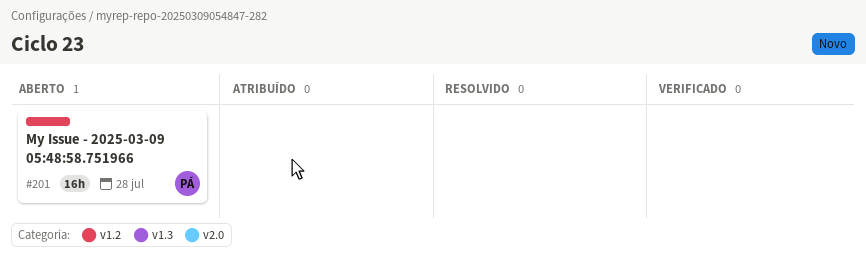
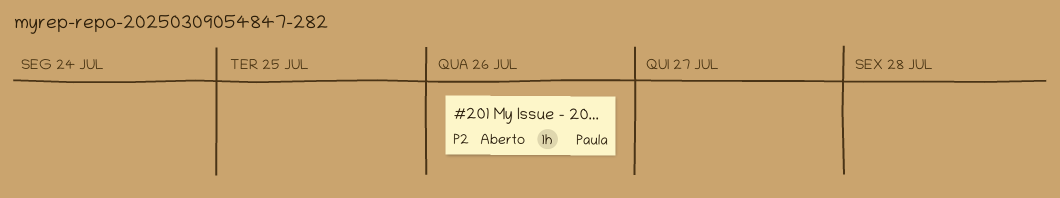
#201, estimate: 16h -> 1h
#201, due: Jul 28 -> Jul 26

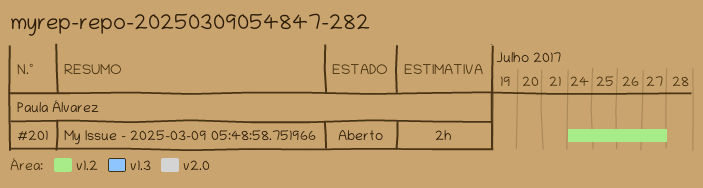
#201, estimate: 1h -> 2h
#201, due: Jul 26 -> Jul 27

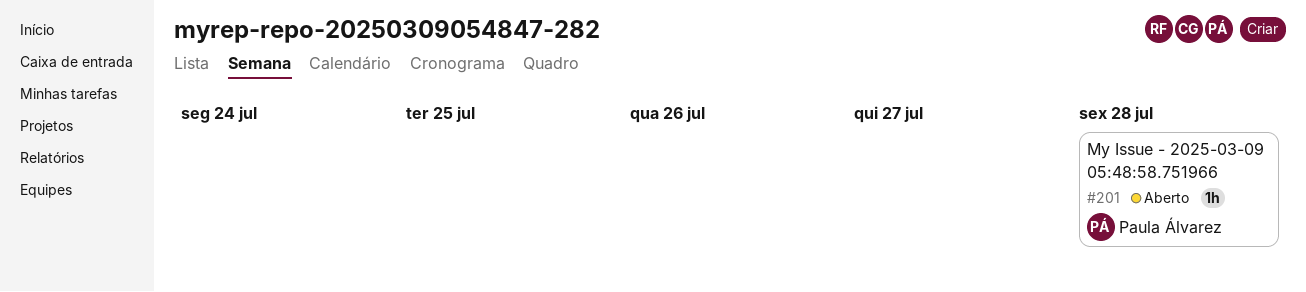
#201, estimate: 2h -> 1h
#201, due: Jul 27 -> Jul 28

